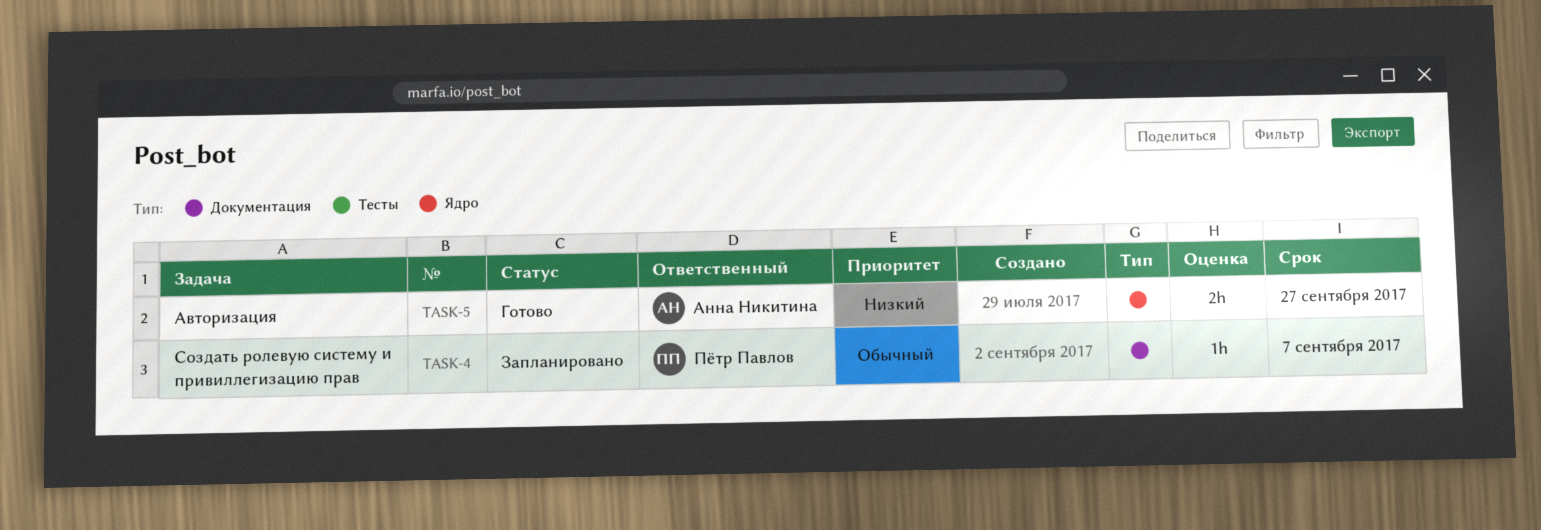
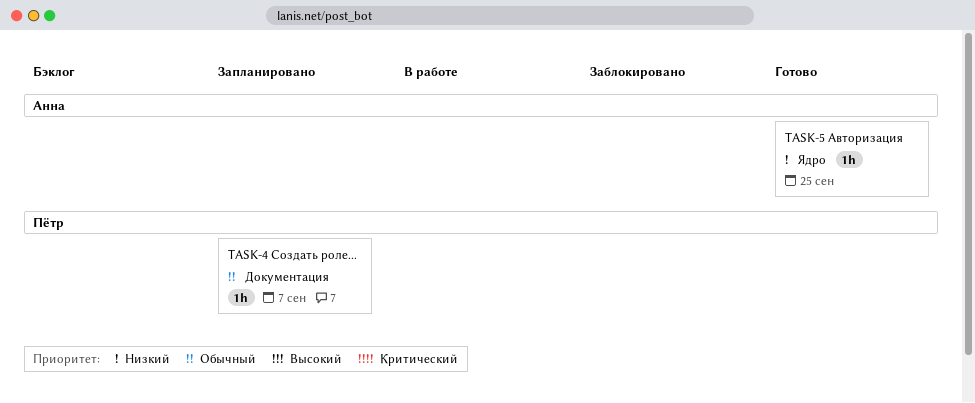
TASK-5, estimate: 2h -> 1h
TASK-5, due: Sep 27 -> Sep 25

